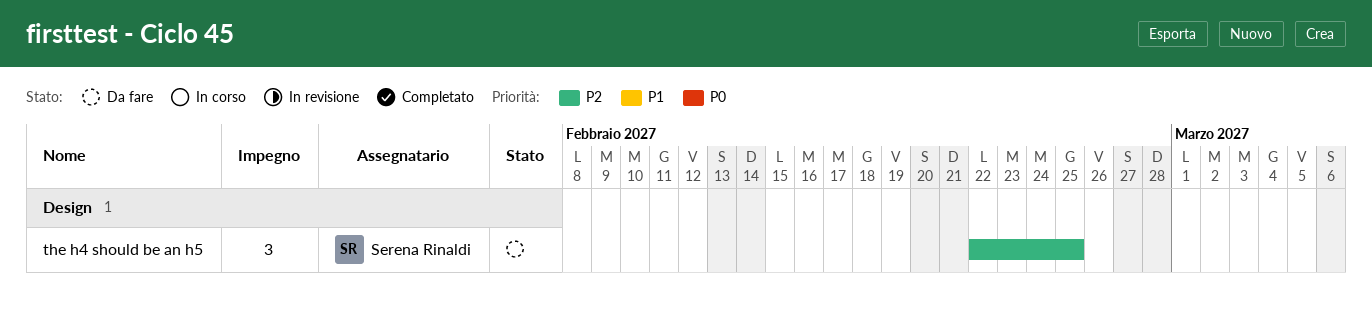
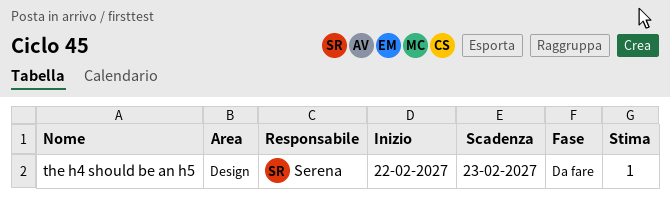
the h4 should be an h5, estimate: 3 -> 1
the h4 should be an h5, due: Feb 25 -> Feb 23

